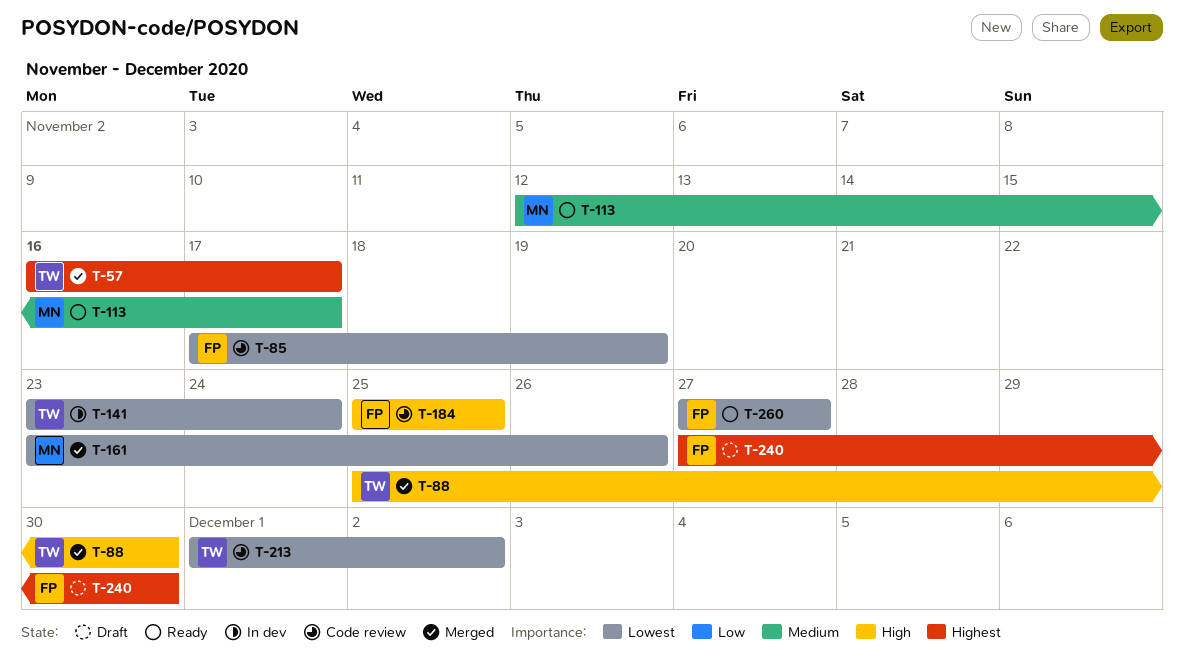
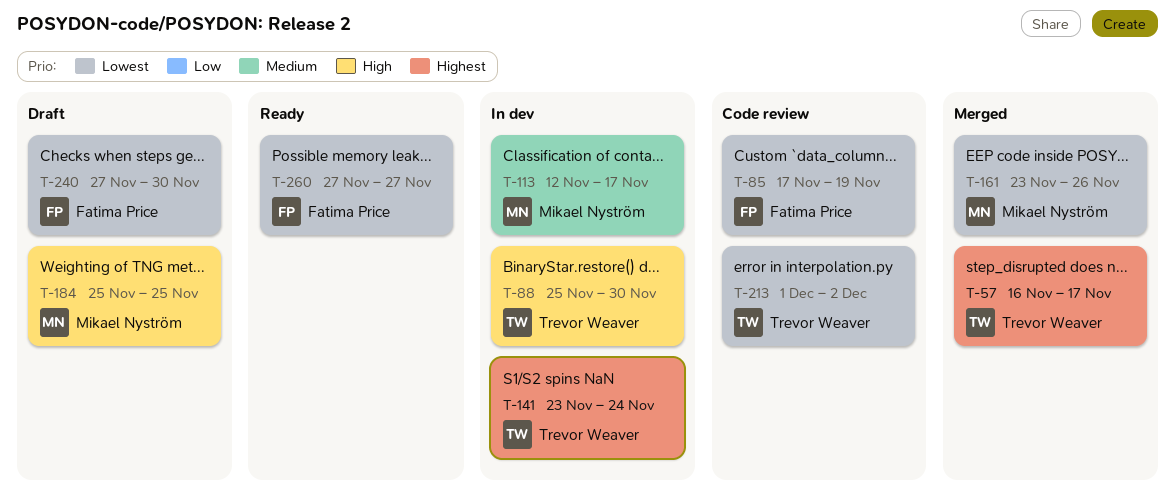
T-88, status: Merged -> In dev
T-113, status: Ready -> In dev
T-141, priority: Lowest -> Highest
T-184, status: Code review -> Draft
T-184, owner: Fatima Price -> Mikael Nyström
T-240, priority: Highest -> Lowest

